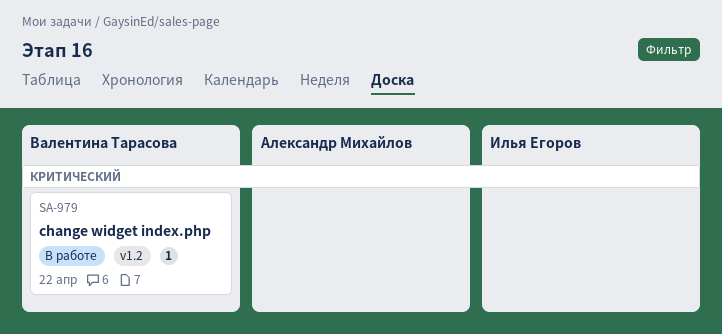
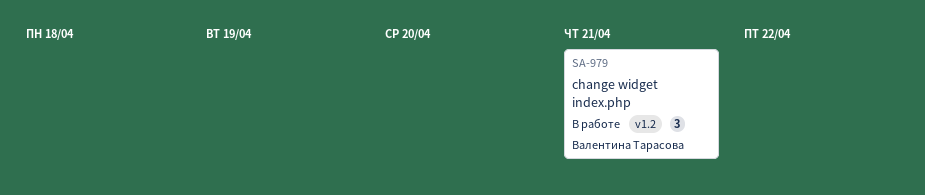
SA-979, estimate: 1 -> 3
SA-979, due: Apr 22 -> Apr 21

